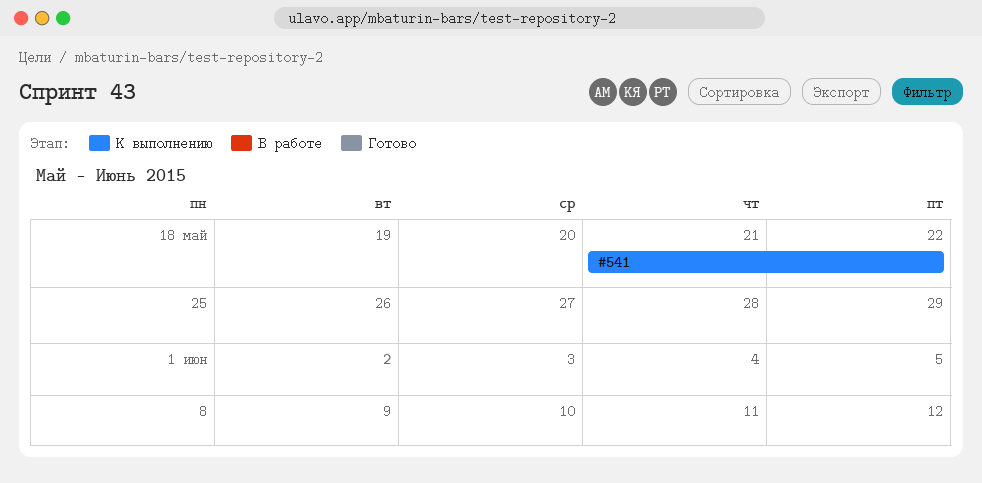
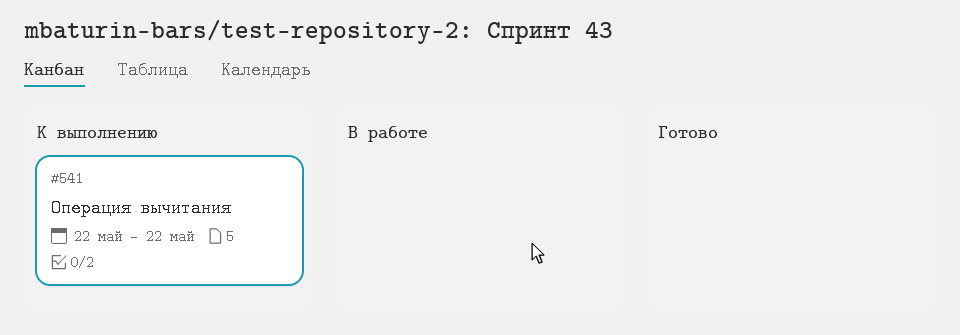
#541, start: May 21 -> May 22

